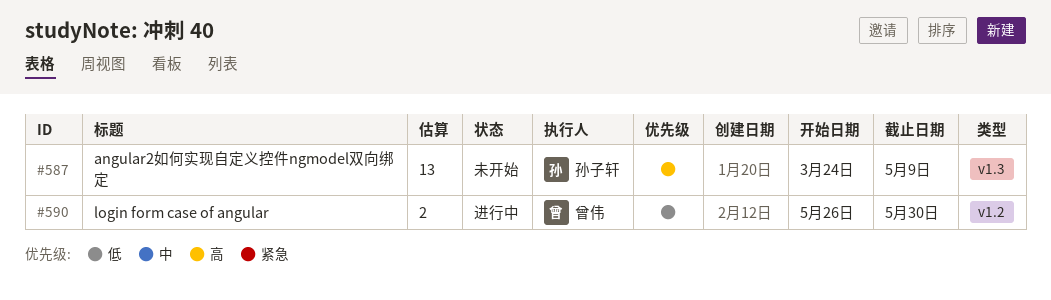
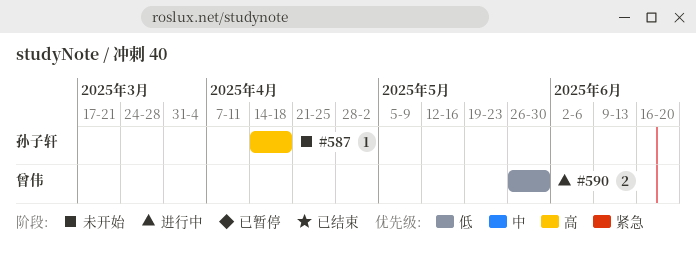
#587, estimate: 13 -> 1
#587, start: Mar 24 -> Apr 14
#587, due: May 9 -> Apr 18

